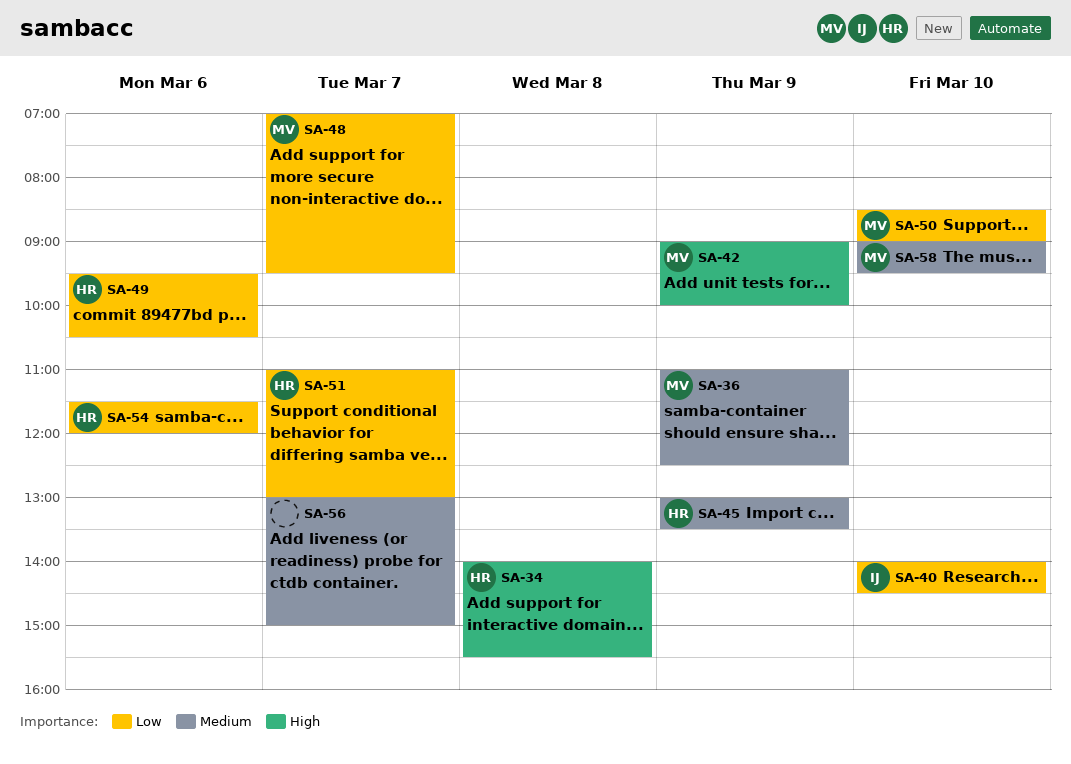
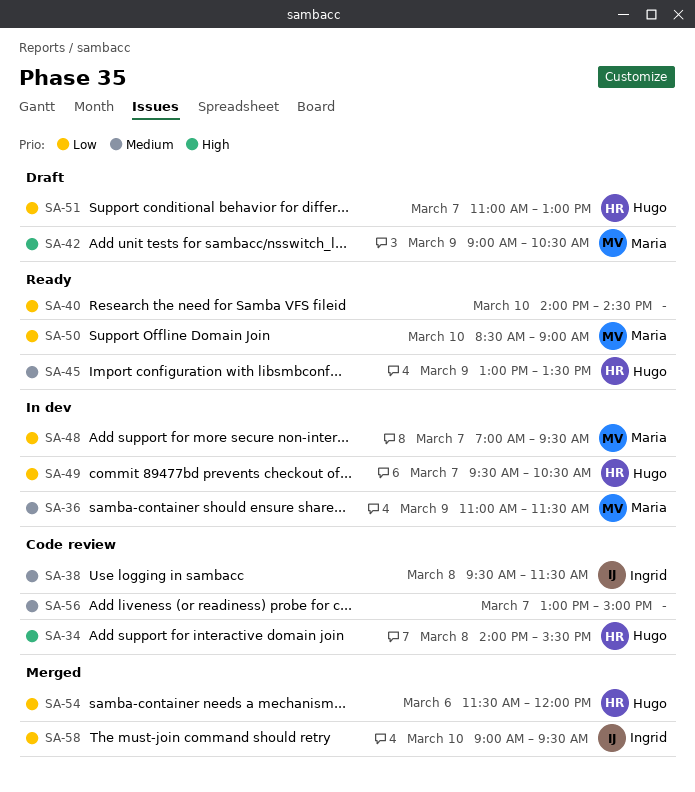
SA-36, ends: 12:30 -> 11:30
SA-38: none -> present
SA-40, owner: Ingrid -> none
SA-42, ends: 10:00 -> 10:30
SA-49, day: Mar 6 -> Mar 7
SA-58, owner: Maria -> Ingrid
SA-58, priority: Medium -> Low

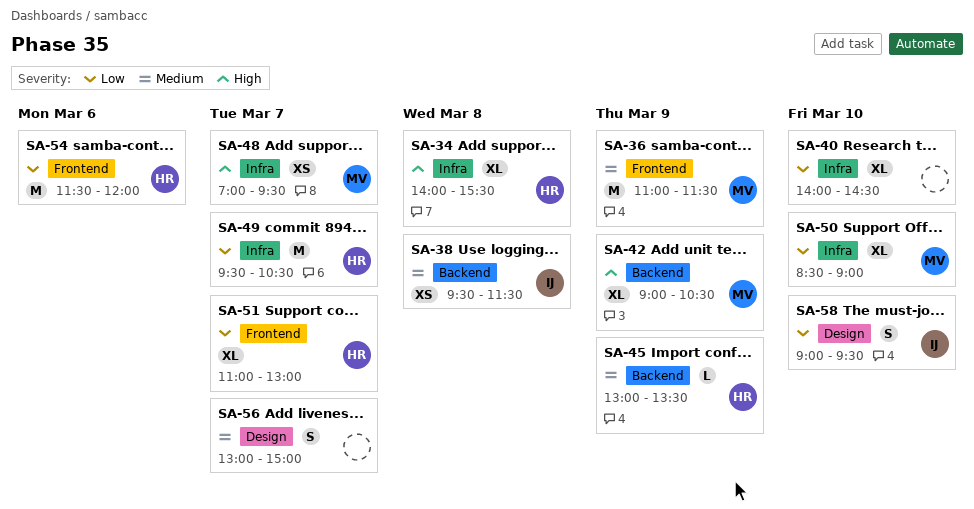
SA-48, priority: Low -> High

